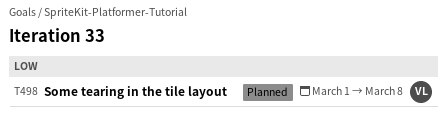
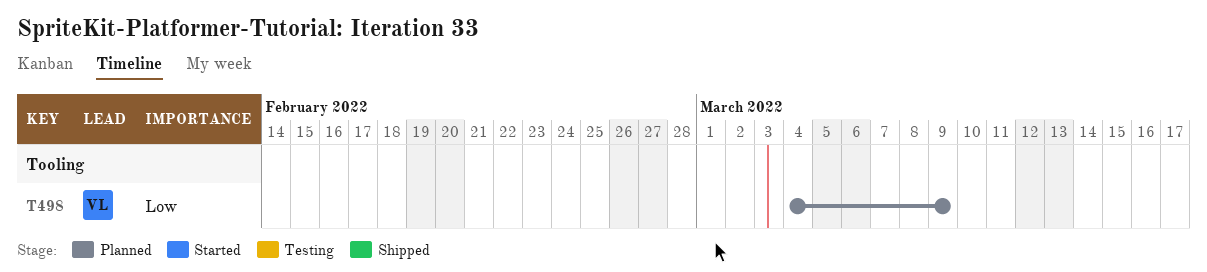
T498, start: Mar 1 -> Mar 4
T498, due: Mar 8 -> Mar 9

